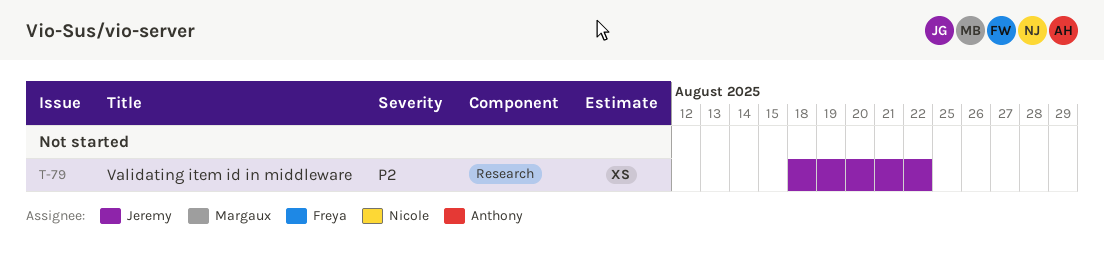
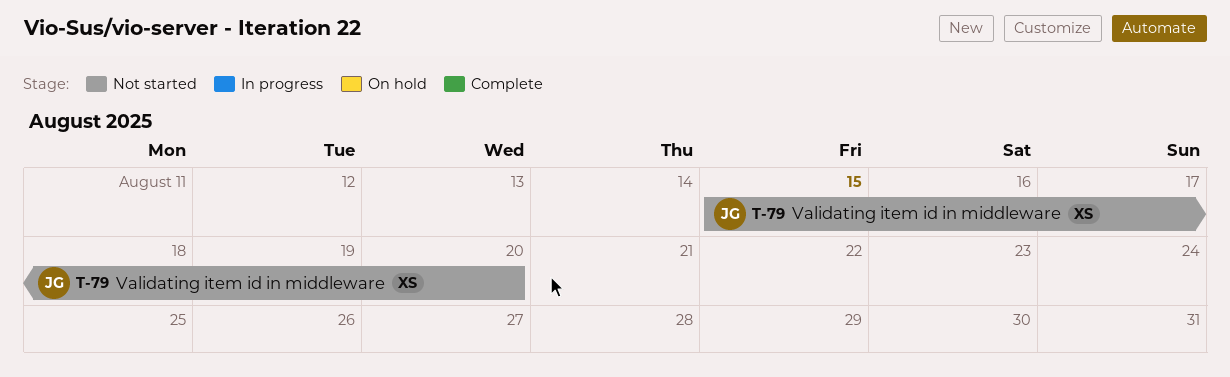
T-79, start: Aug 18 -> Aug 15
T-79, due: Aug 22 -> Aug 20

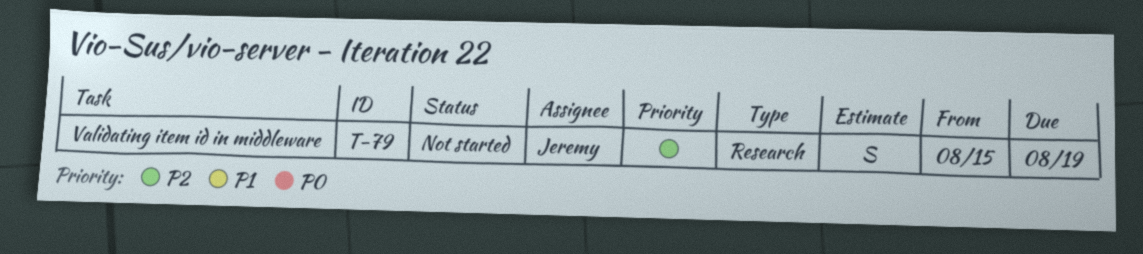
T-79, estimate: XS -> S
T-79, due: Aug 20 -> Aug 19

